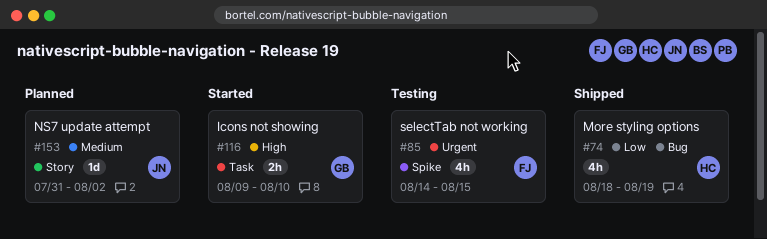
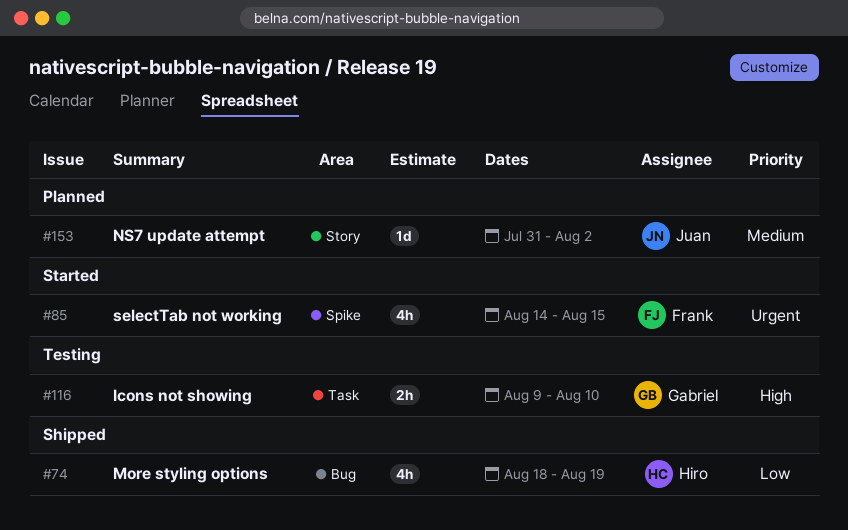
#85, status: Testing -> Started
#116, status: Started -> Testing

